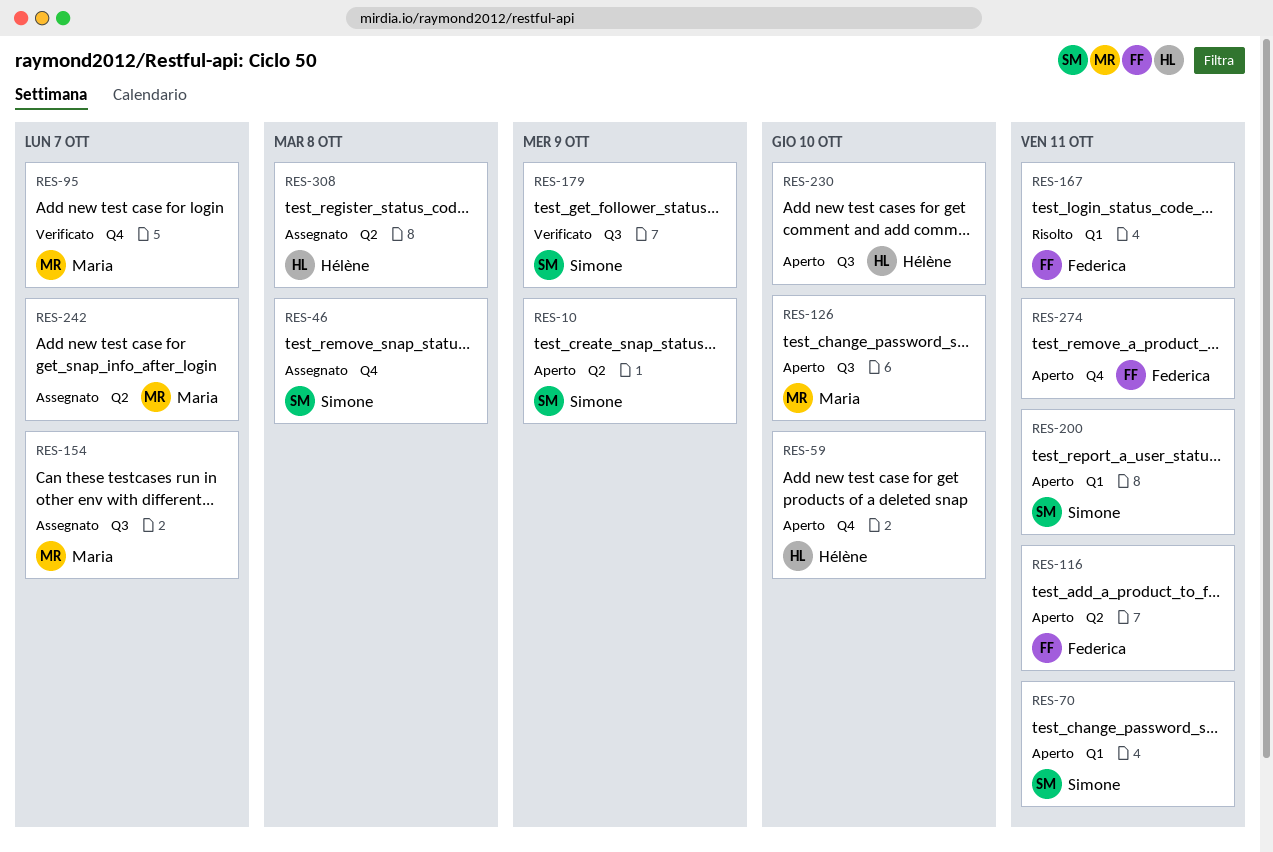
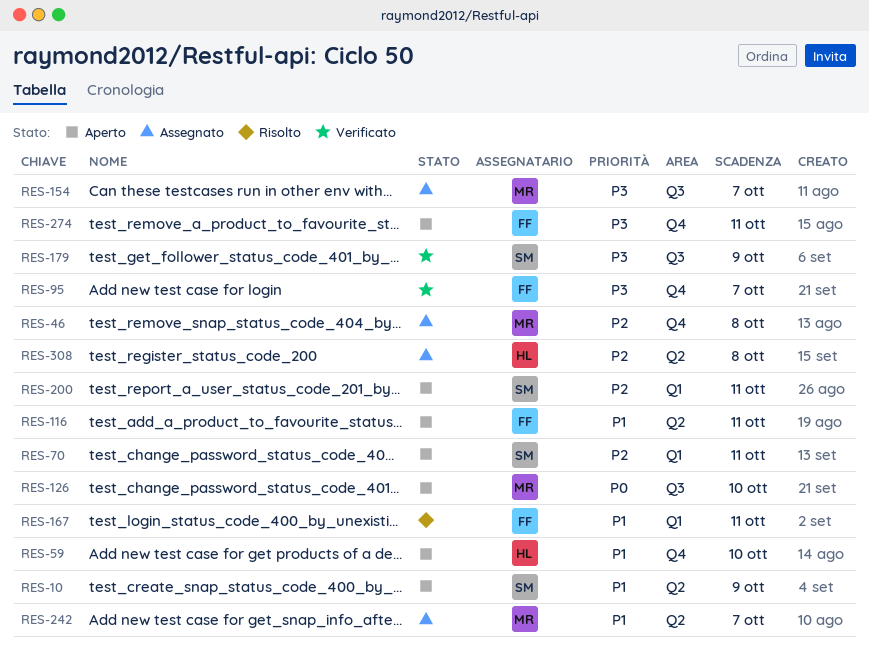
RES-46, owner: Simone -> Maria
RES-95, owner: Maria -> Federica
RES-230: present -> none

